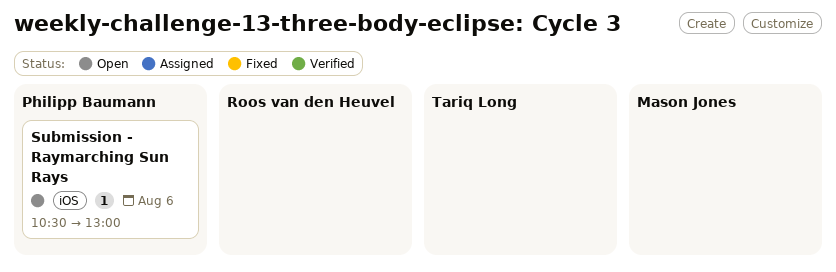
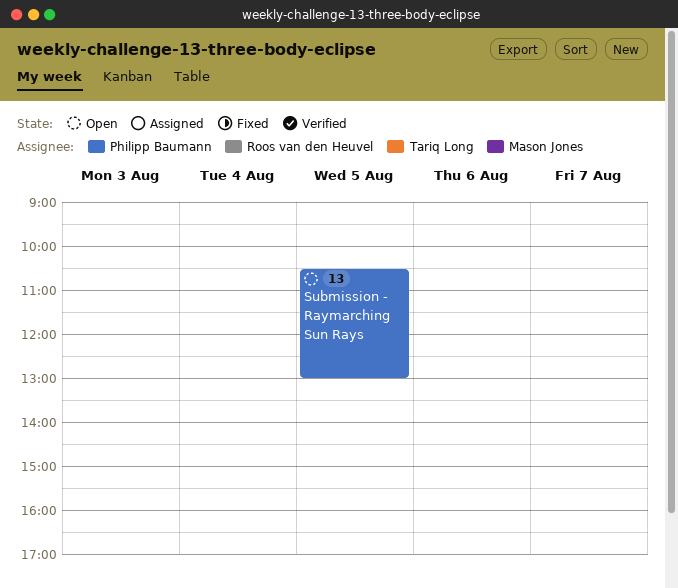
Submission - Raymarching Sun Rays, estimate: 1 -> 13
Submission - Raymarching Sun Rays, day: Aug 6 -> Aug 5

